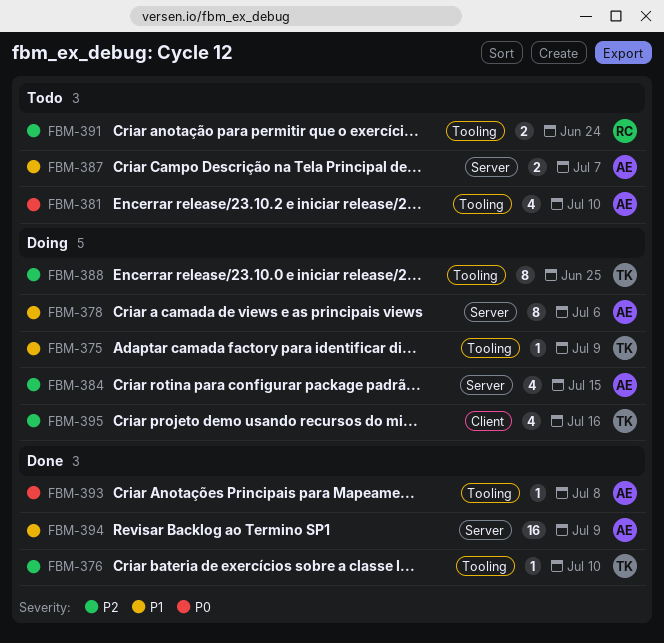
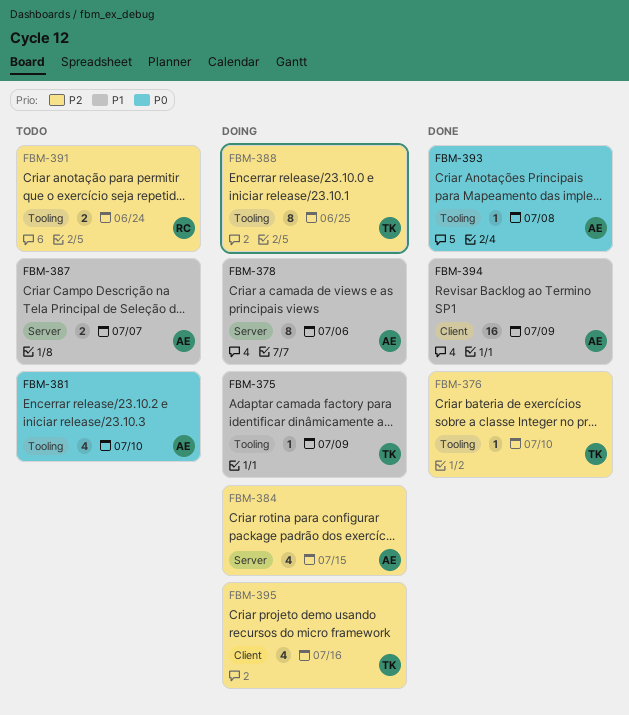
FBM-394, label: Server -> Client

